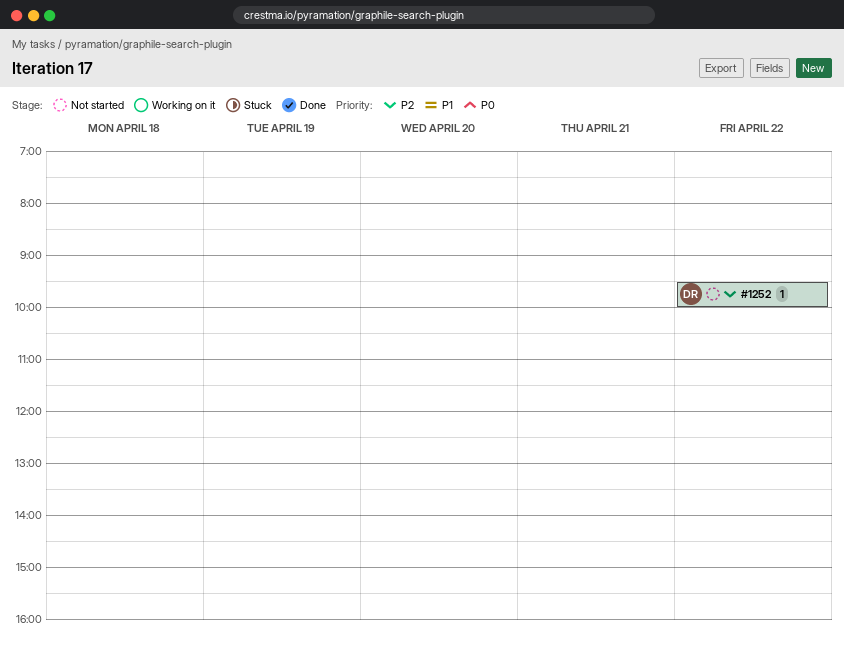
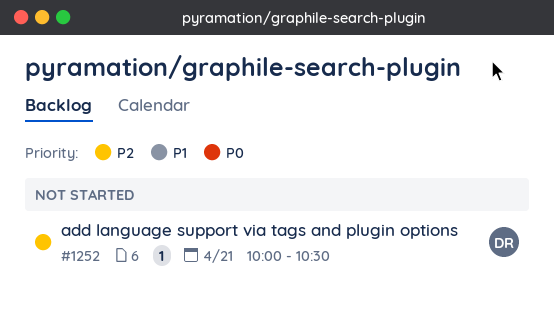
#1252, day: Apr 22 -> Apr 21
#1252, begins: 09:30 -> 10:00
#1252, ends: 10:00 -> 10:30

